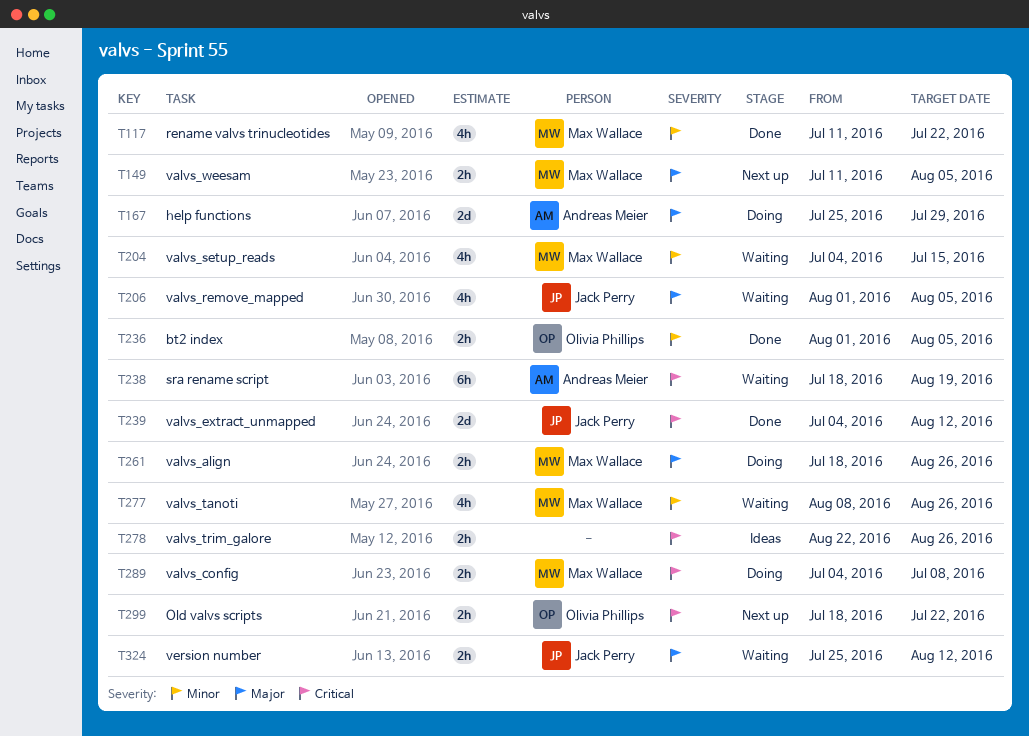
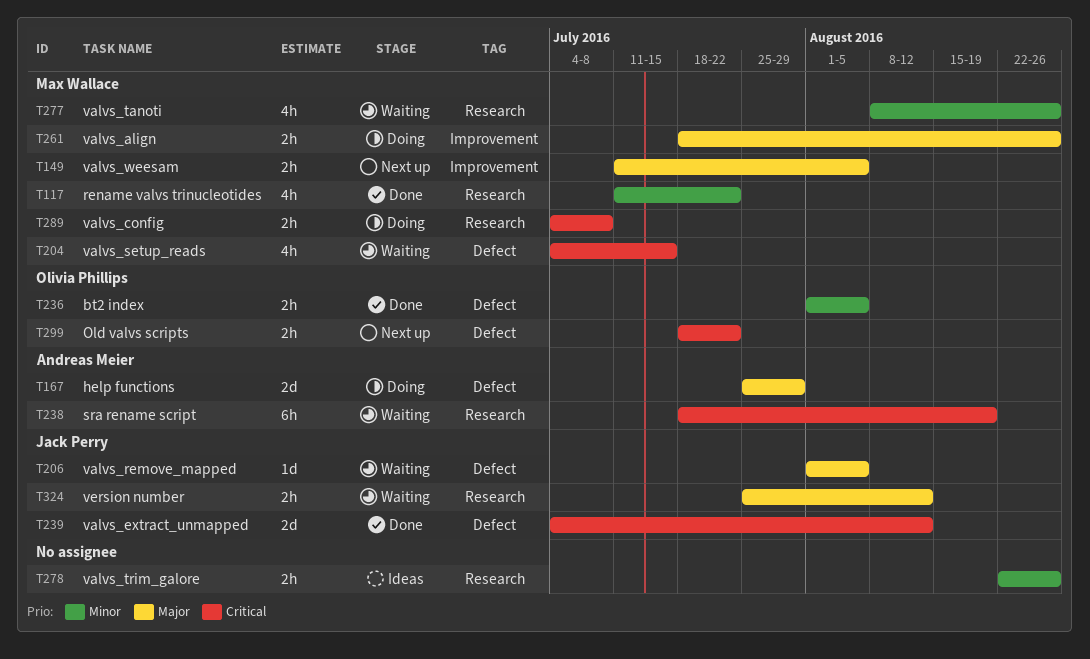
T204, priority: Minor -> Critical
T206, estimate: 4h -> 1d
T278, priority: Critical -> Minor

